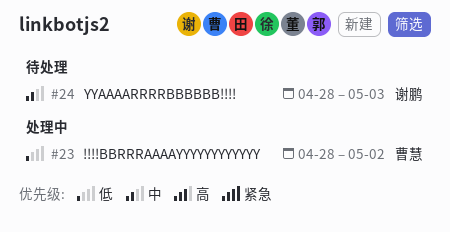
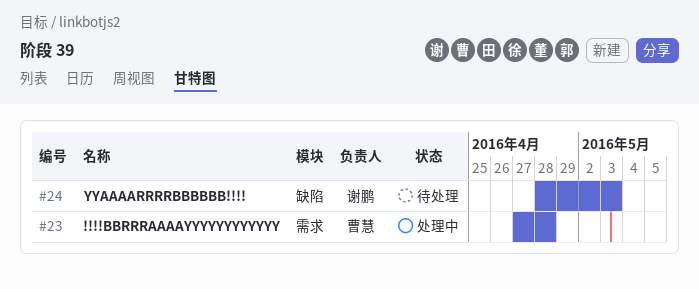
#23, start: Apr 28 -> Apr 27
#23, due: May 2 -> Apr 28

